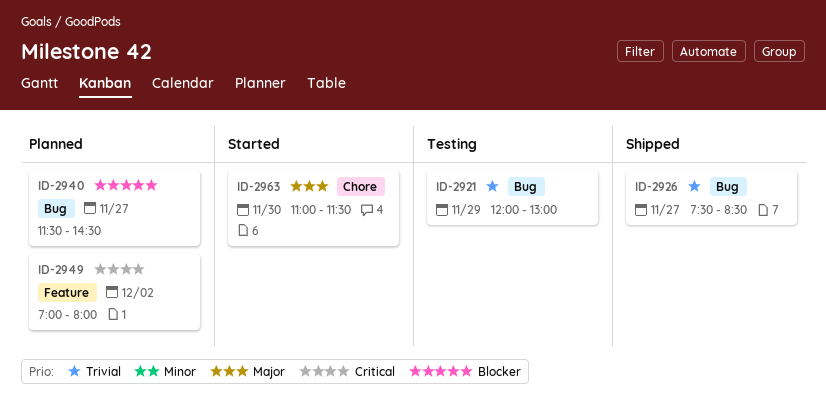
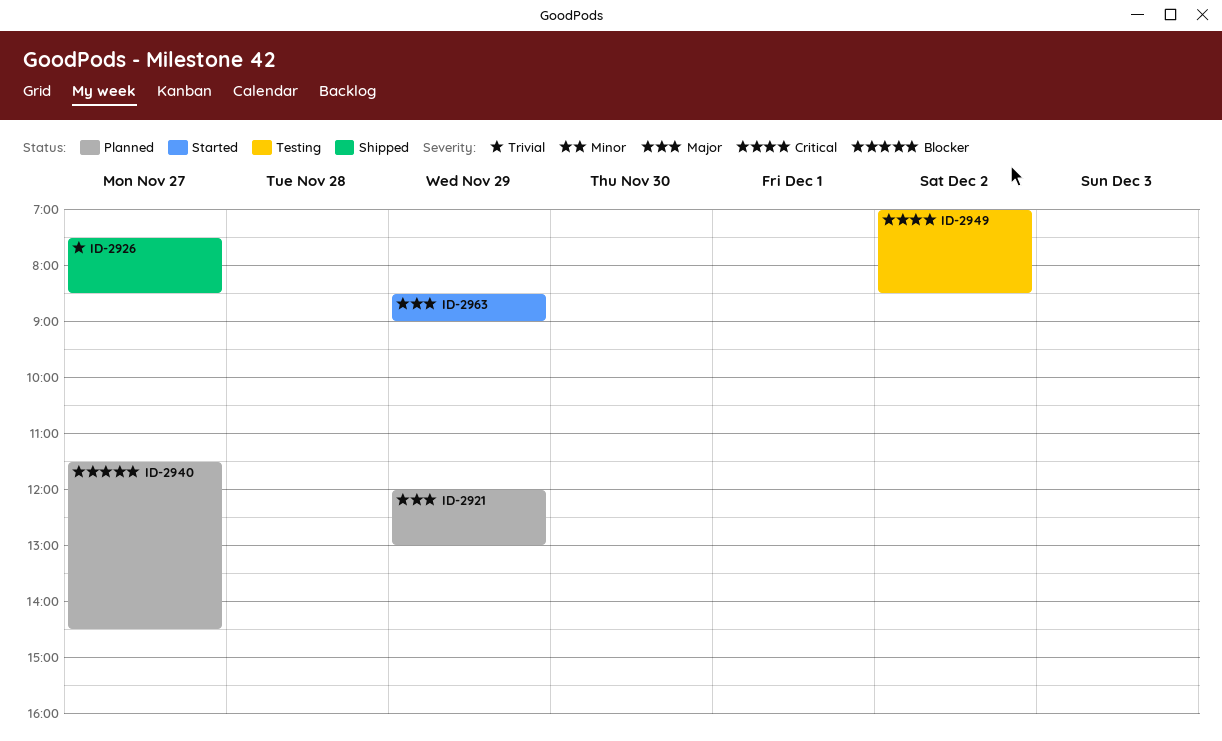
ID-2921, status: Testing -> Planned
ID-2921, priority: Trivial -> Major
ID-2949, status: Planned -> Testing
ID-2949, ends: 08:00 -> 08:30
ID-2963, day: Nov 30 -> Nov 29
ID-2963, begins: 11:00 -> 08:30
ID-2963, ends: 11:30 -> 09:00

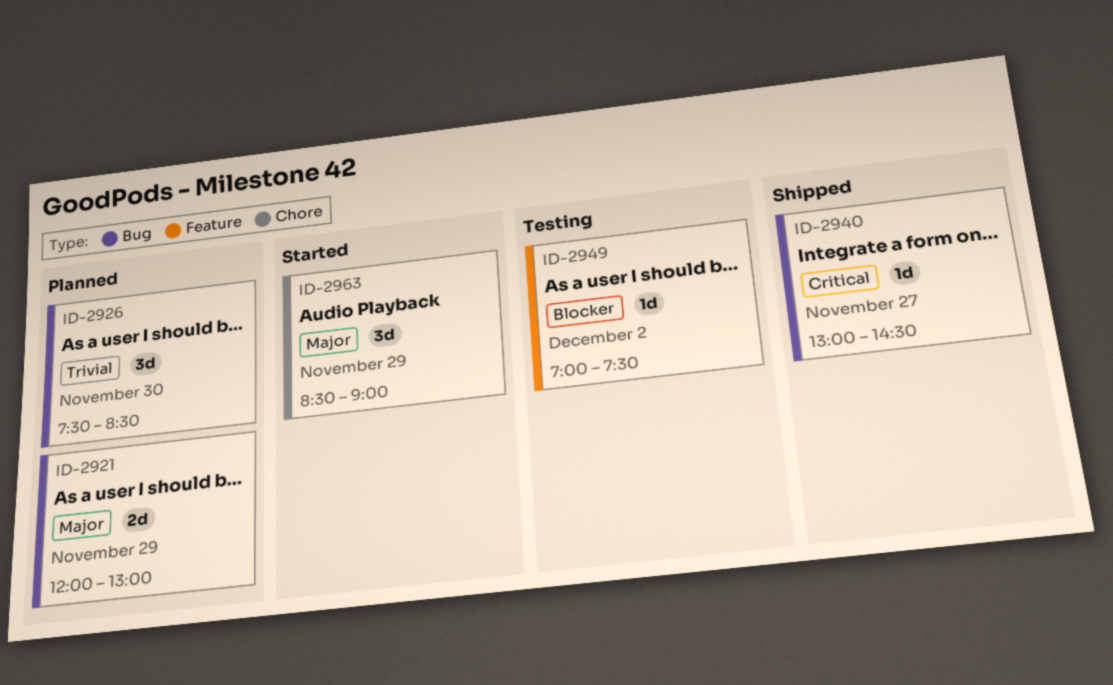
ID-2926, status: Shipped -> Planned
ID-2926, day: Nov 27 -> Nov 30
ID-2940, status: Planned -> Shipped
ID-2940, priority: Blocker -> Critical
ID-2940, begins: 11:30 -> 13:00
ID-2949, priority: Critical -> Blocker
ID-2949, ends: 08:30 -> 07:30

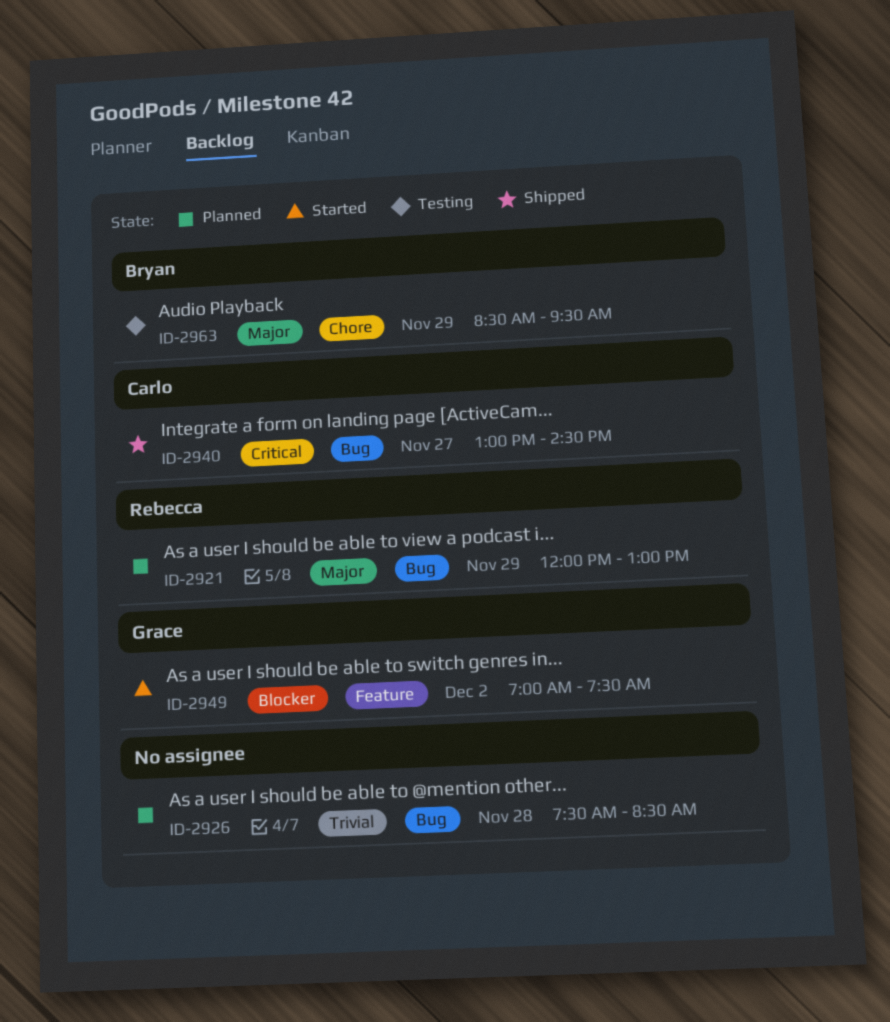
ID-2926, day: Nov 30 -> Nov 28
ID-2949, status: Testing -> Started
ID-2963, status: Started -> Testing
ID-2963, ends: 09:00 -> 09:30

